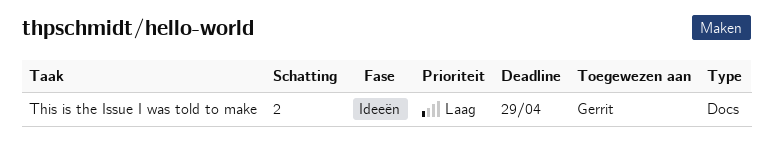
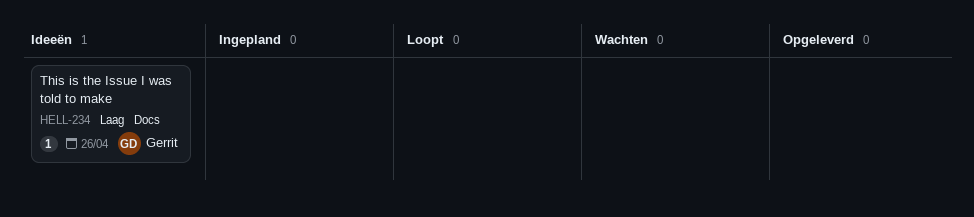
This is the Issue I was told to make, estimate: 2 -> 1
This is the Issue I was told to make, due: Apr 29 -> Apr 26

